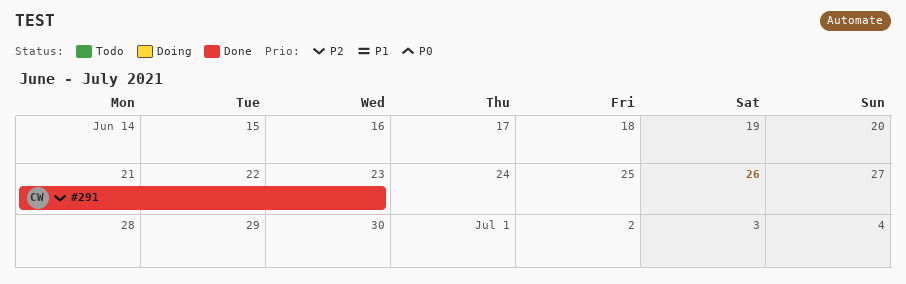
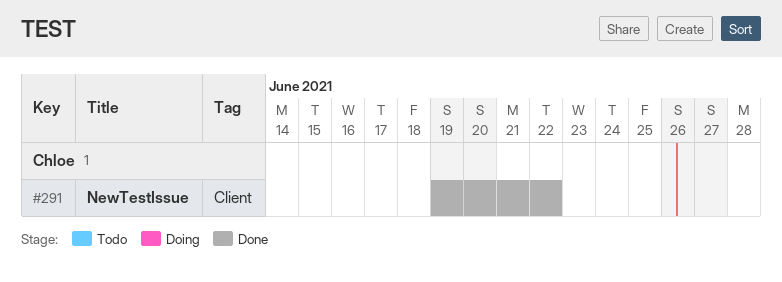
#291, start: Jun 21 -> Jun 19
#291, due: Jun 23 -> Jun 22

